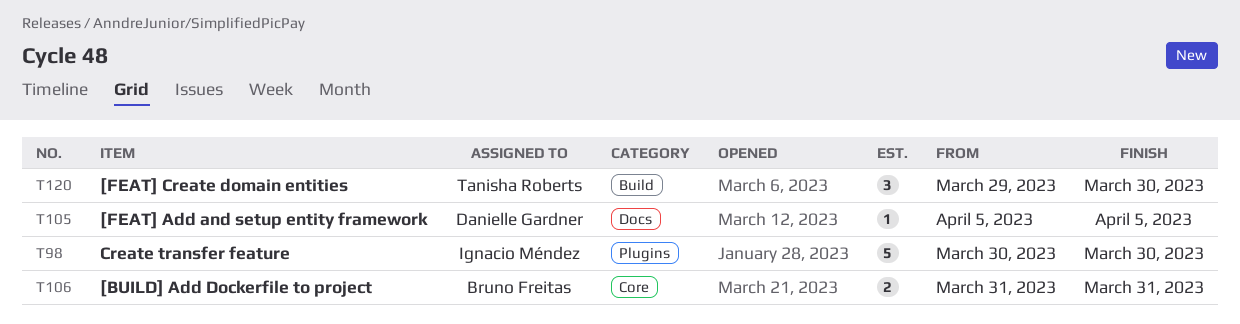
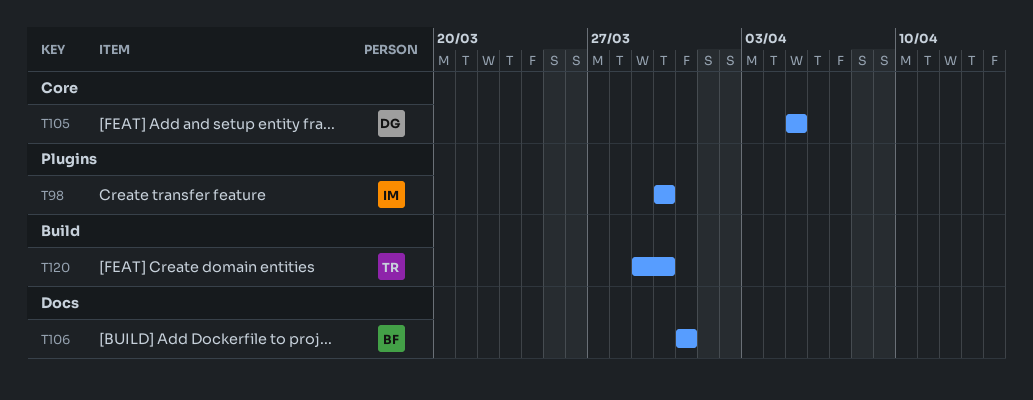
T105, label: Docs -> Core
T106, label: Core -> Docs

